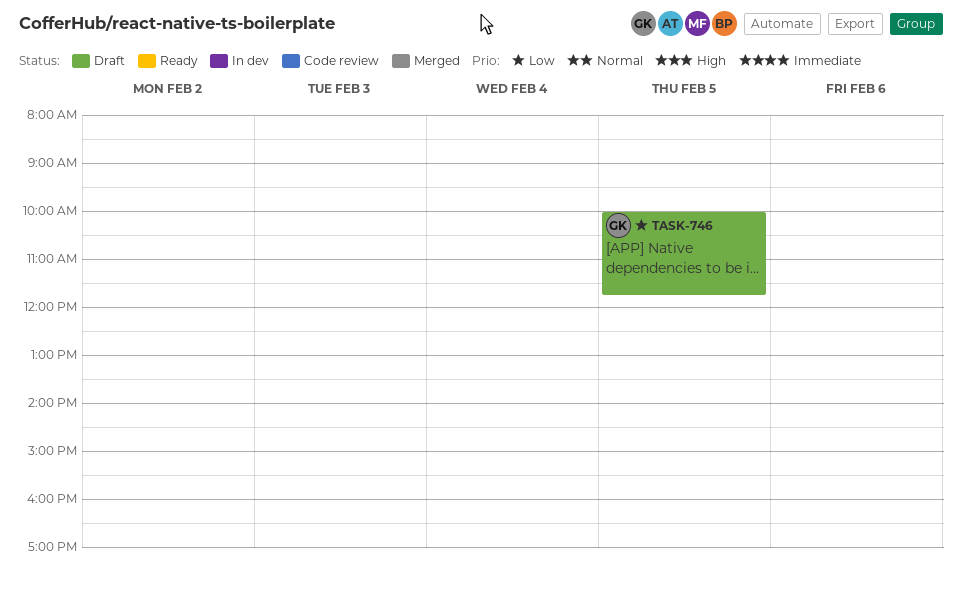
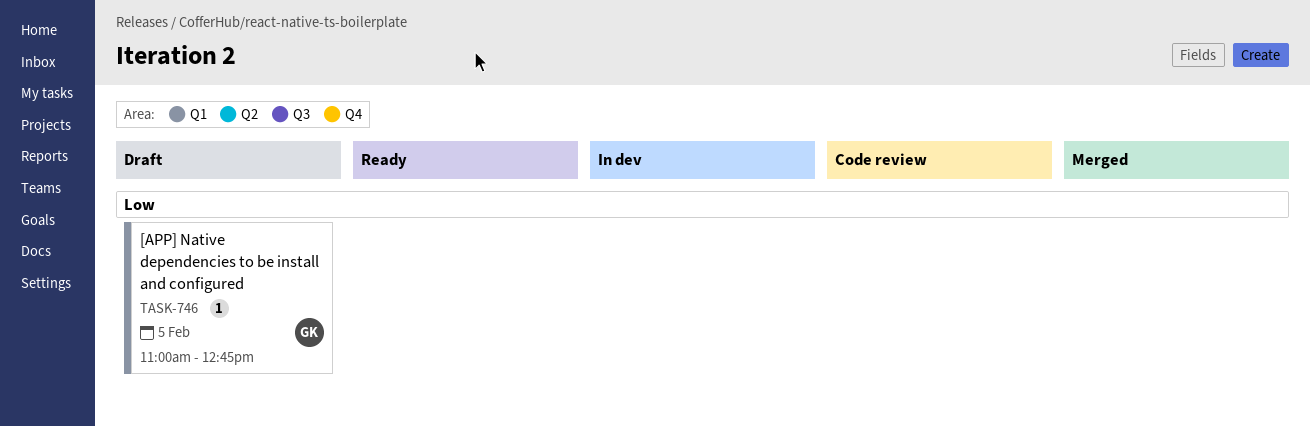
TASK-746, begins: 10:00 -> 11:00
TASK-746, ends: 11:45 -> 12:45

